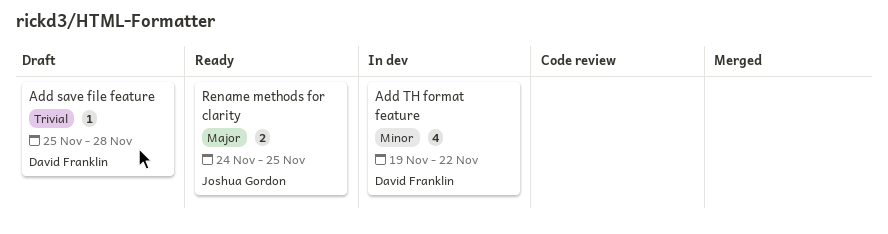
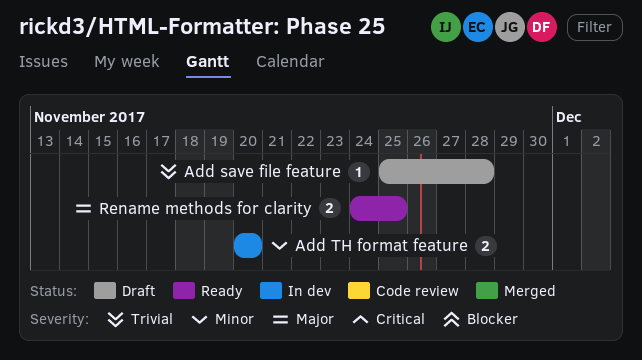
Add TH format feature, estimate: 4 -> 2
Add TH format feature, start: Nov 19 -> Nov 20
Add TH format feature, due: Nov 22 -> Nov 20

